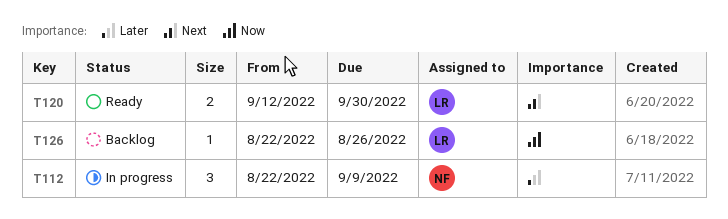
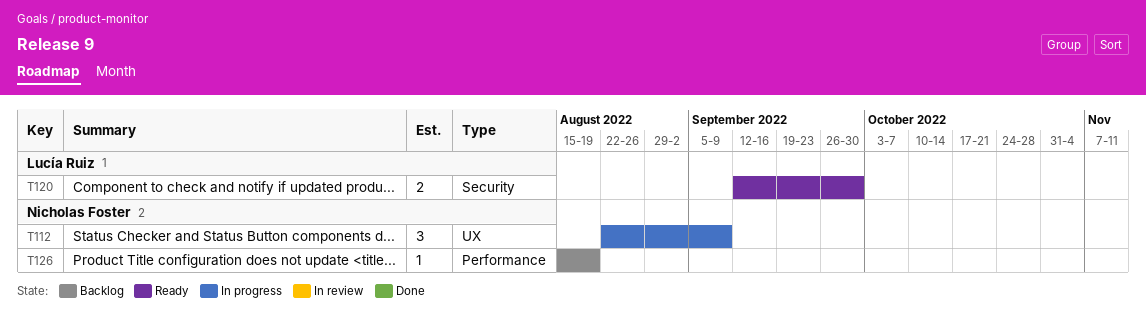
T126, owner: Lucía Ruiz -> Nicholas Foster
T126, start: Aug 22 -> Aug 15
T126, due: Aug 26 -> Aug 19

